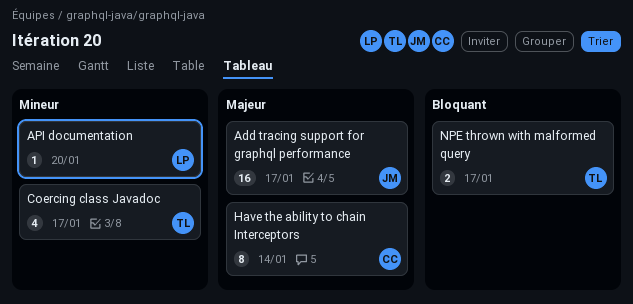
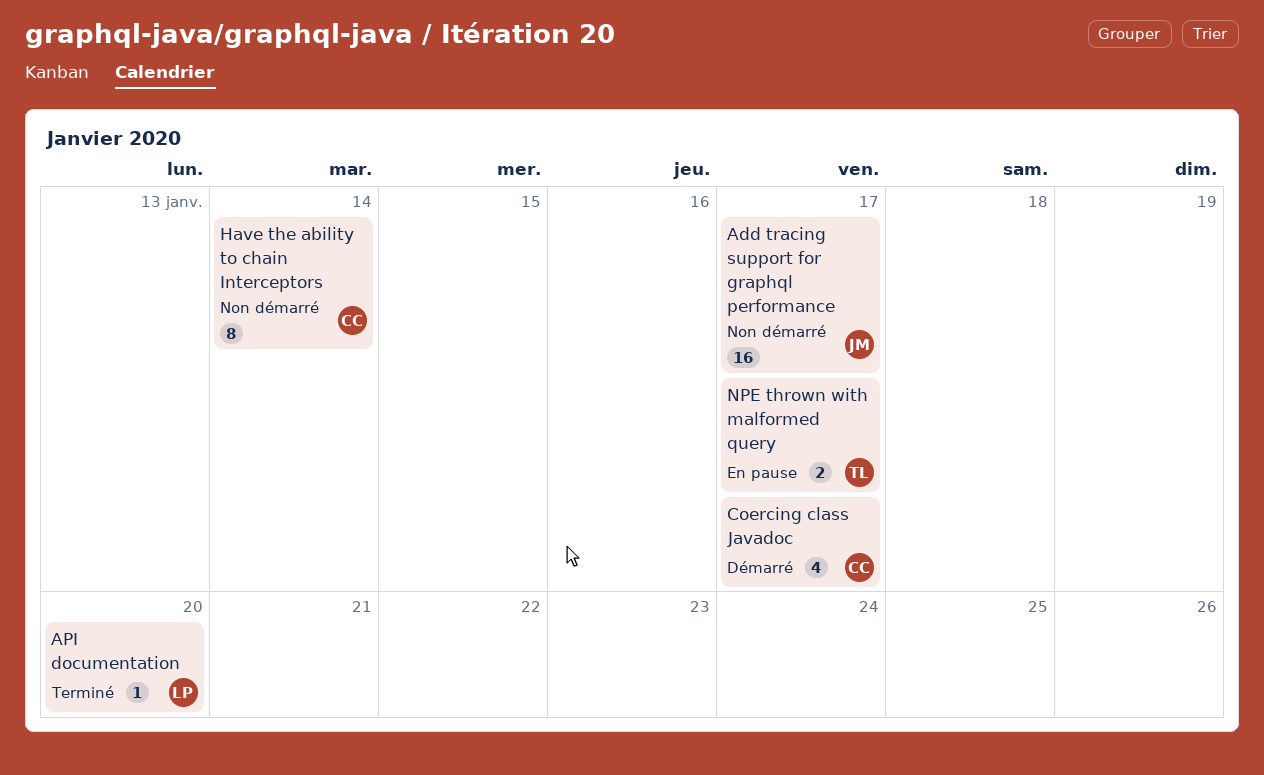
Coercing class Javadoc, owner: TL -> CC

